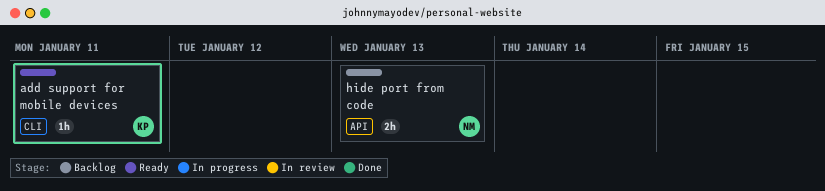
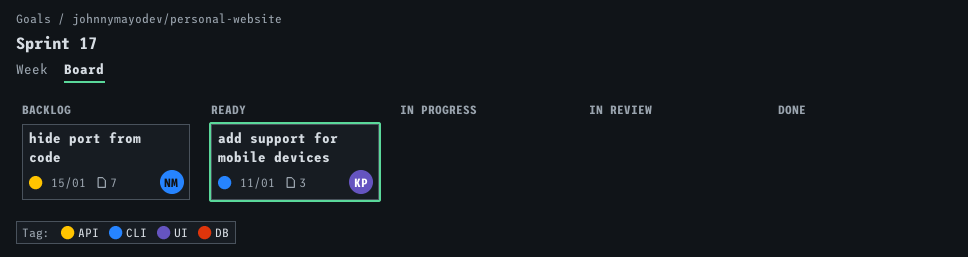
hide port from code, due: Jan 13 -> Jan 15

